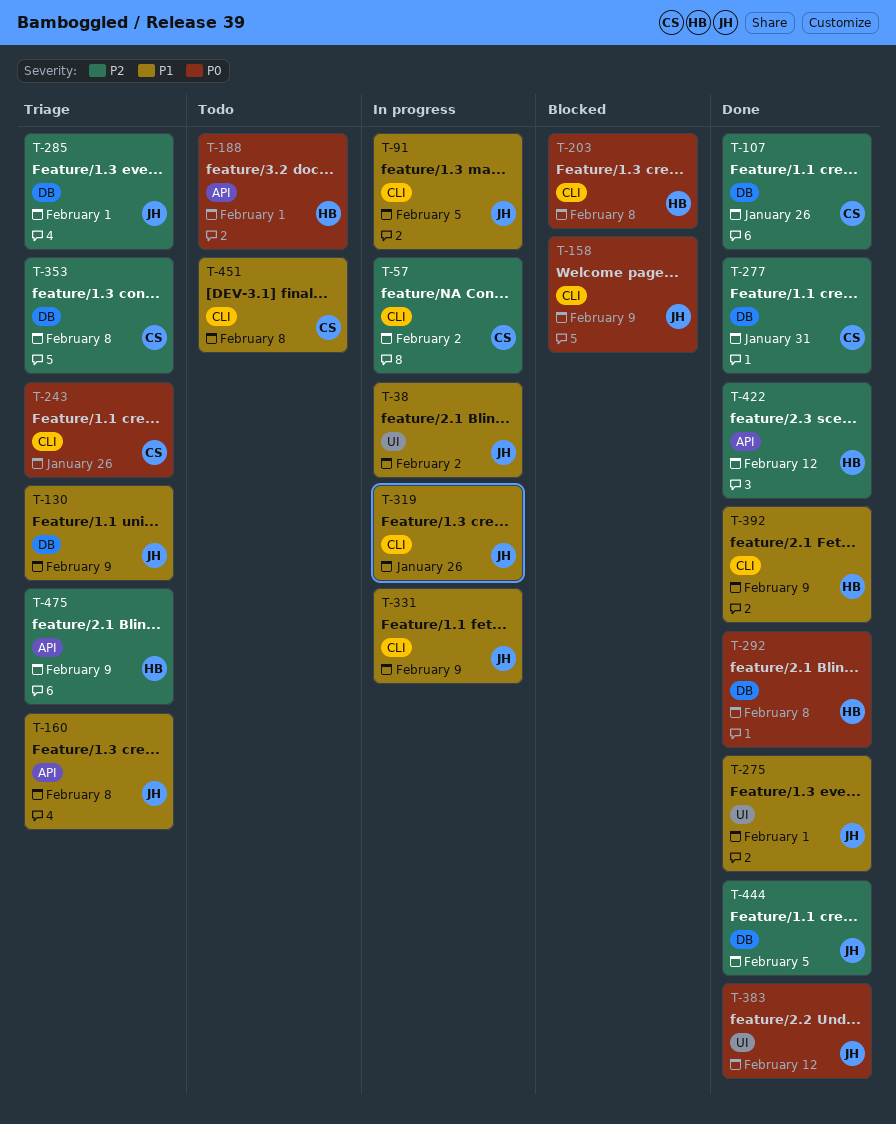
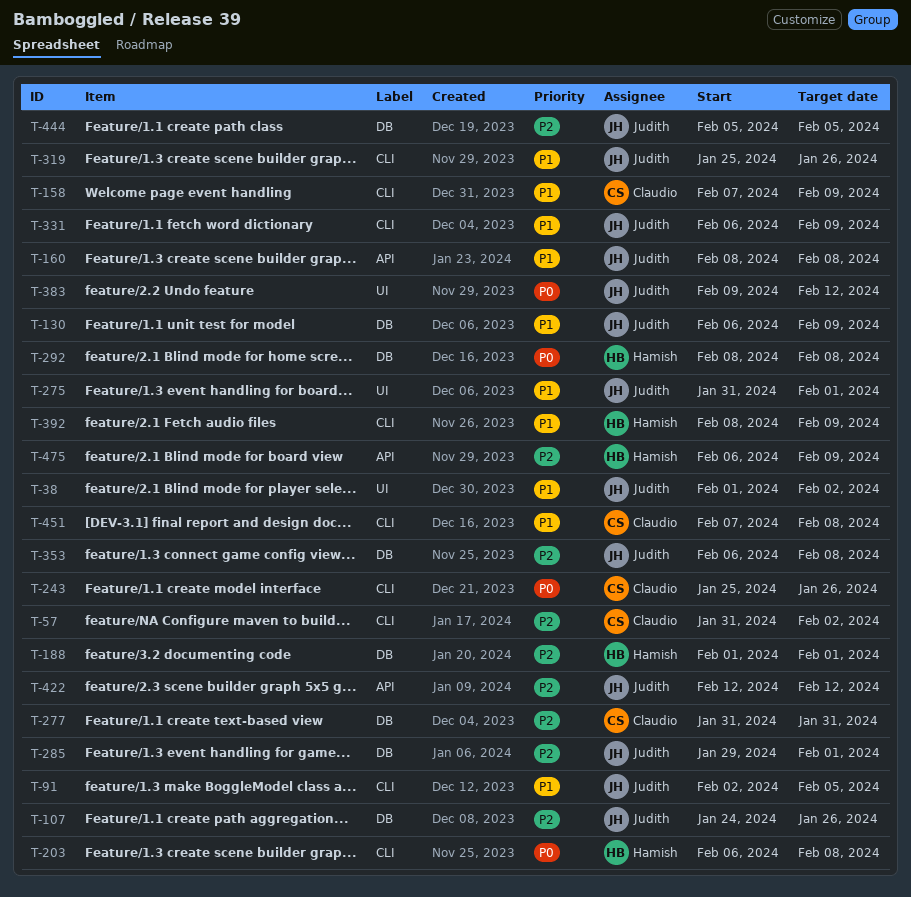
T-107, owner: Claudio -> Judith
T-158, owner: Judith -> Claudio
T-158, priority: P0 -> P1
T-188, priority: P0 -> P2
T-188, label: API -> DB
T-353, owner: Claudio -> Judith
T-422, owner: Hamish -> Judith

